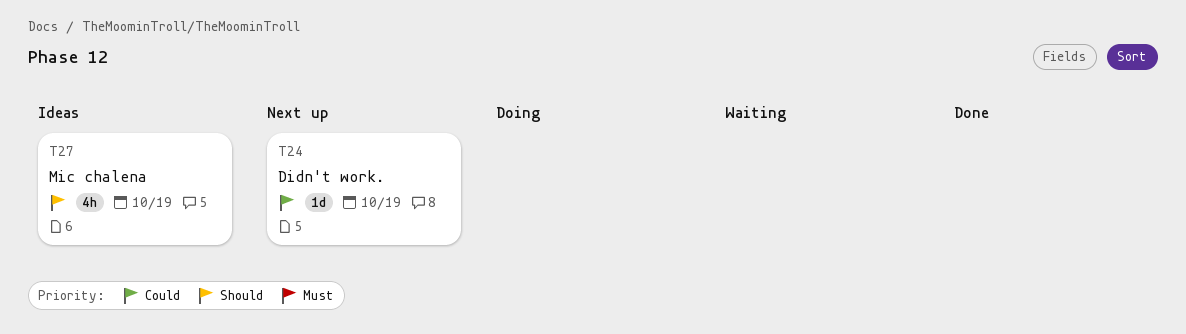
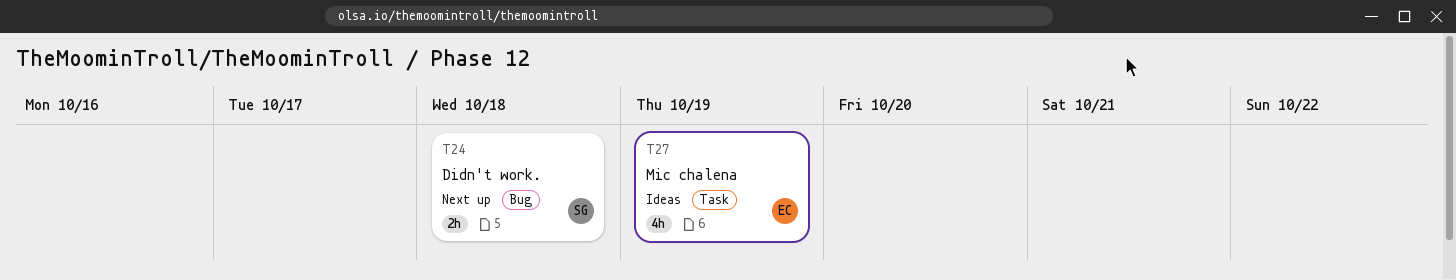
T24, estimate: 1d -> 2h
T24, due: Oct 19 -> Oct 18

